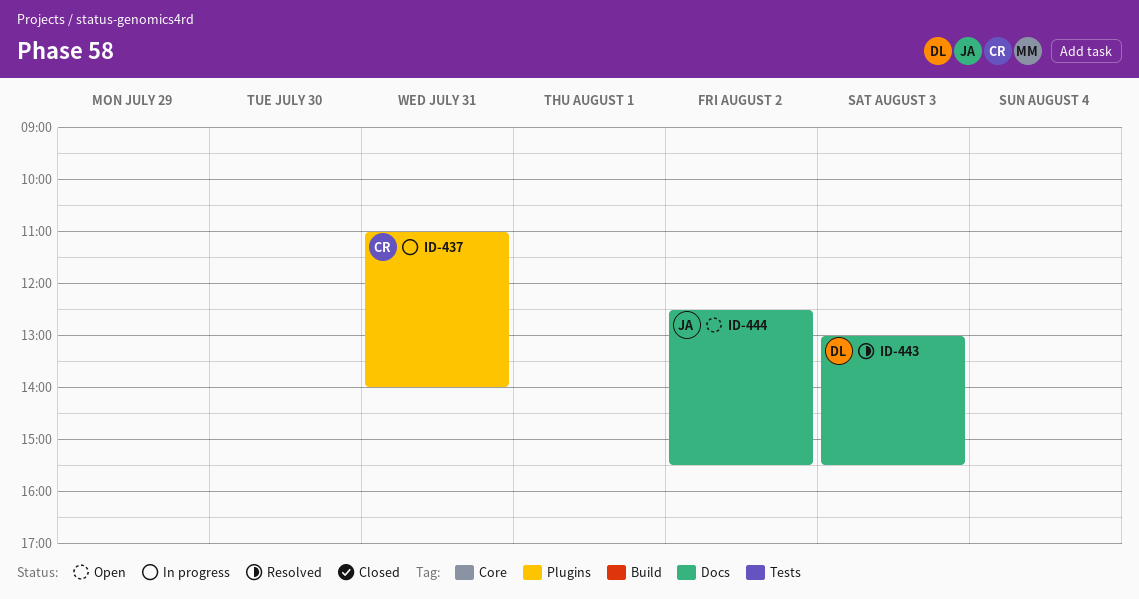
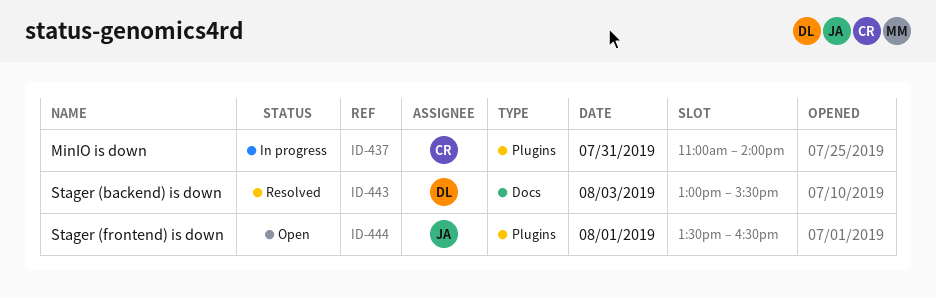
ID-444, label: Docs -> Plugins
ID-444, day: Aug 2 -> Aug 1
ID-444, begins: 12:30 -> 13:30
ID-444, ends: 15:30 -> 16:30

